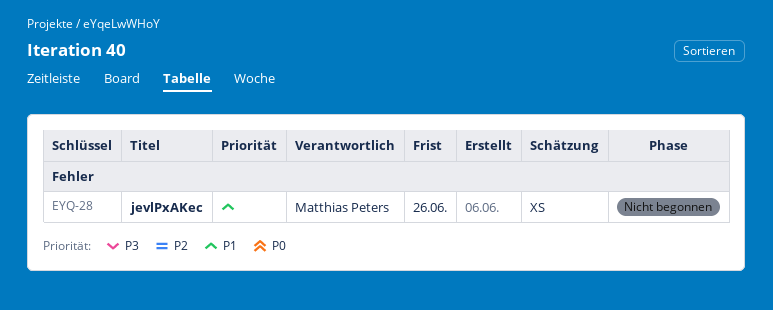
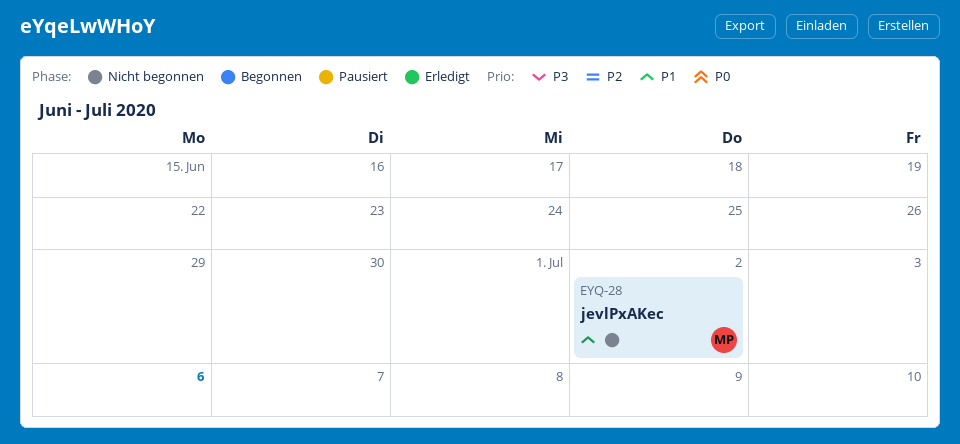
EYQ-28, due: Jun 26 -> Jul 2

